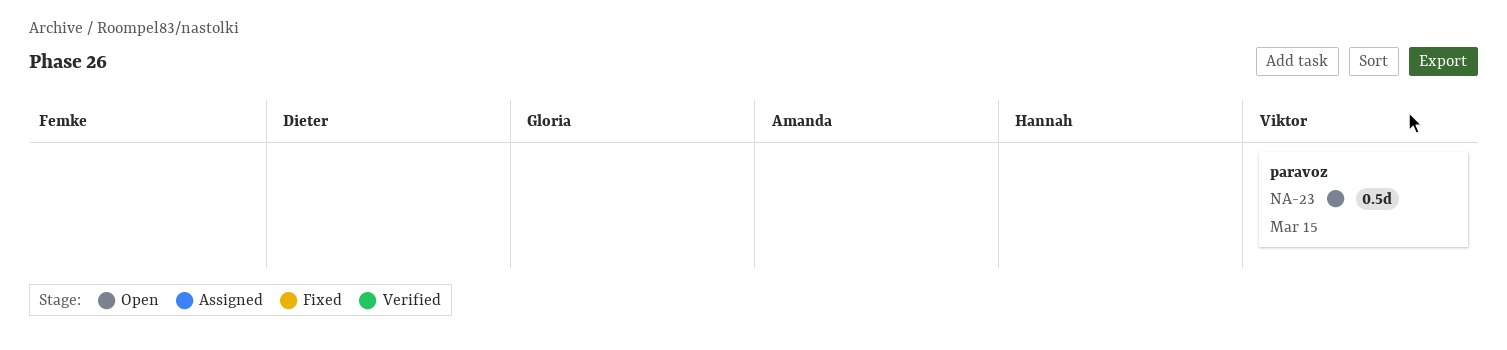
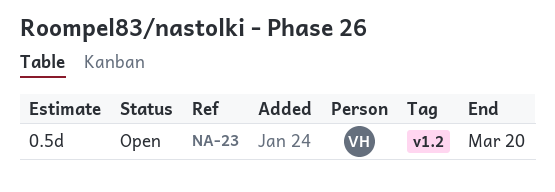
NA-23, due: Mar 15 -> Mar 20

